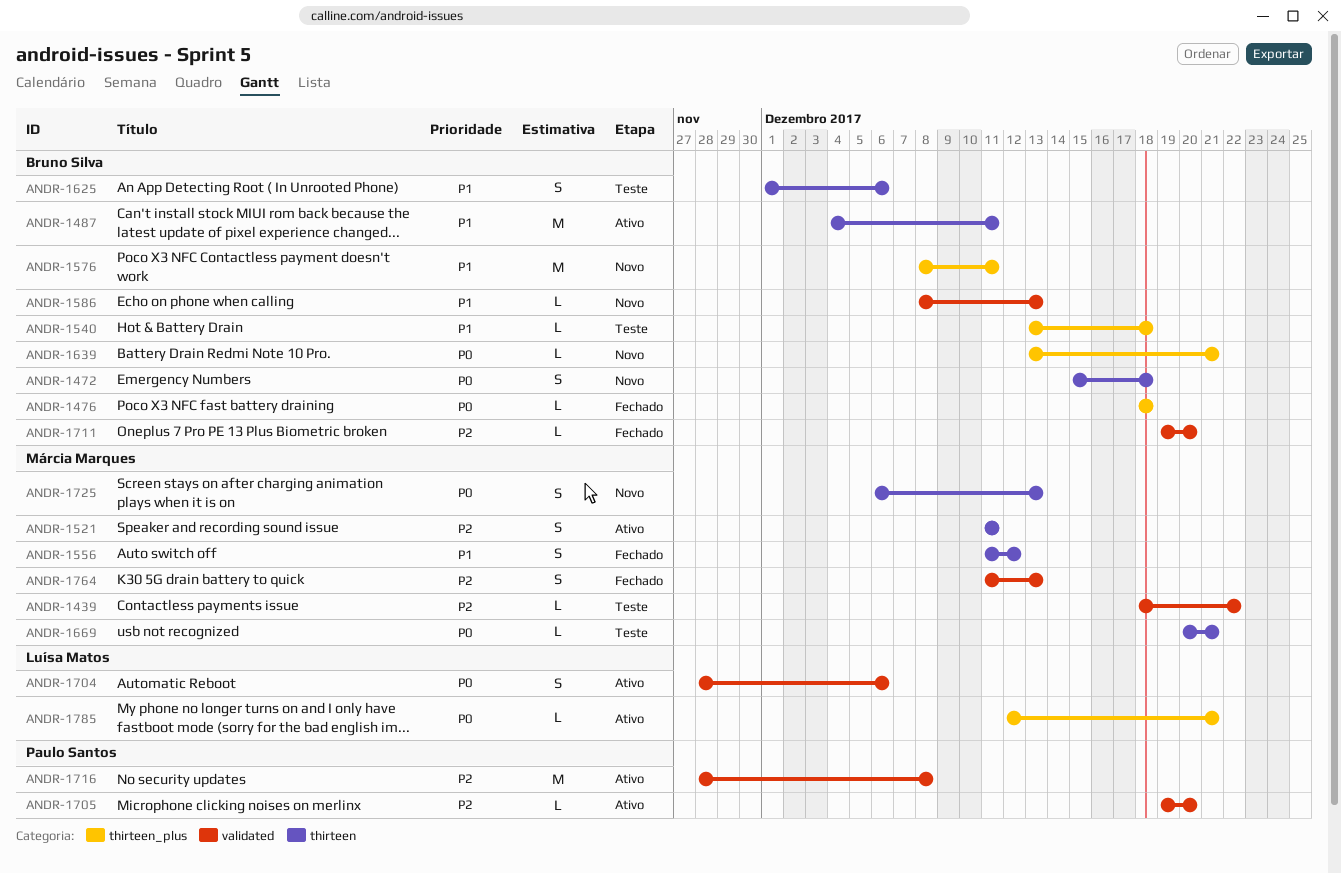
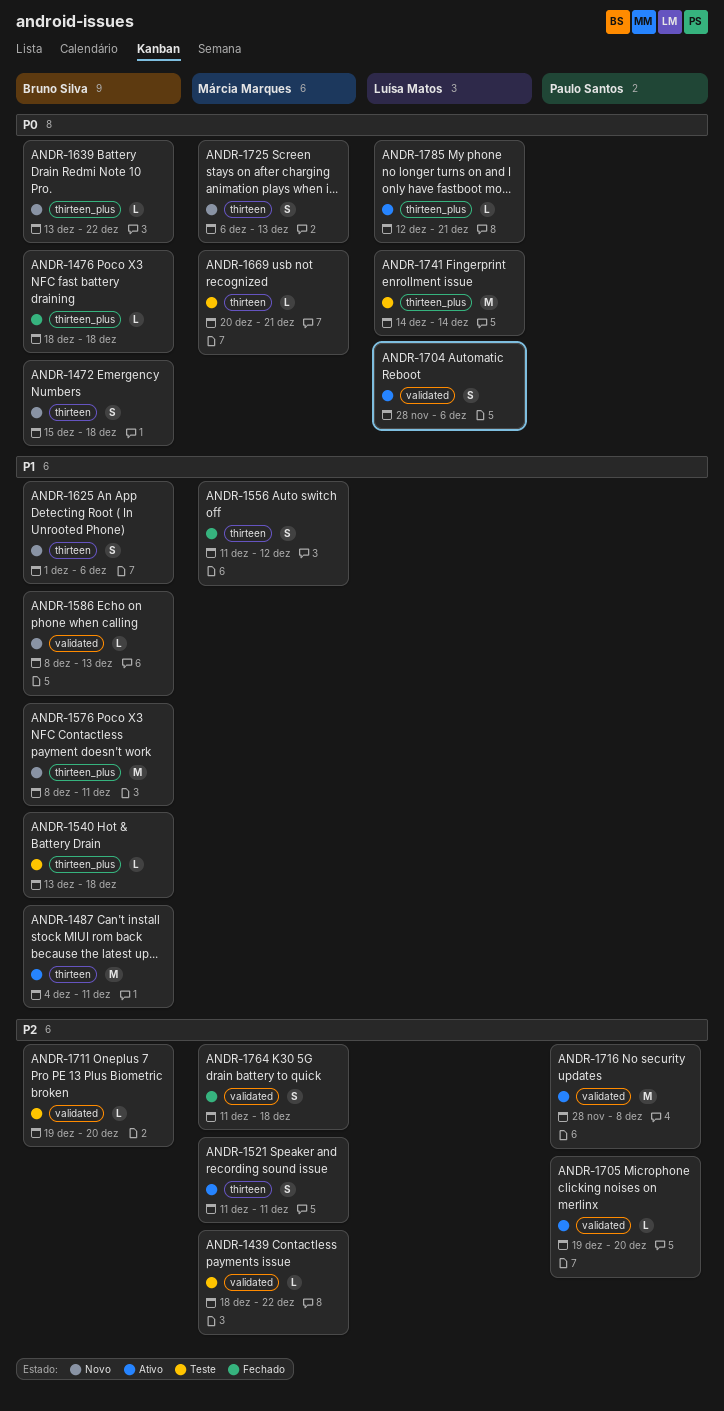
ANDR-1625, status: Teste -> Novo
ANDR-1639, due: Dec 21 -> Dec 22
ANDR-1711, status: Fechado -> Teste
ANDR-1741: none -> present
ANDR-1764, due: Dec 13 -> Dec 18

